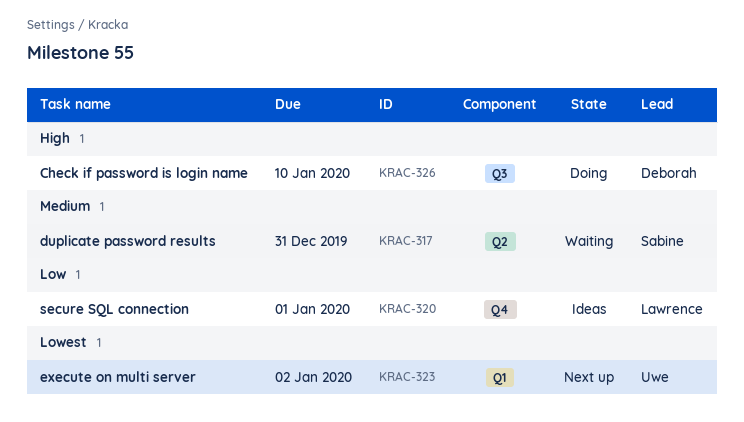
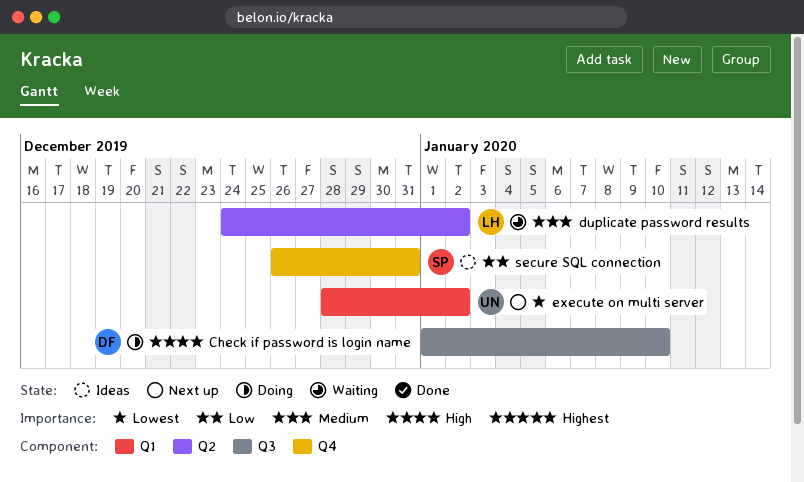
duplicate password results, owner: Sabine -> Lawrence
duplicate password results, due: Dec 31 -> Jan 2
secure SQL connection, owner: Lawrence -> Sabine
secure SQL connection, due: Jan 1 -> Dec 31

